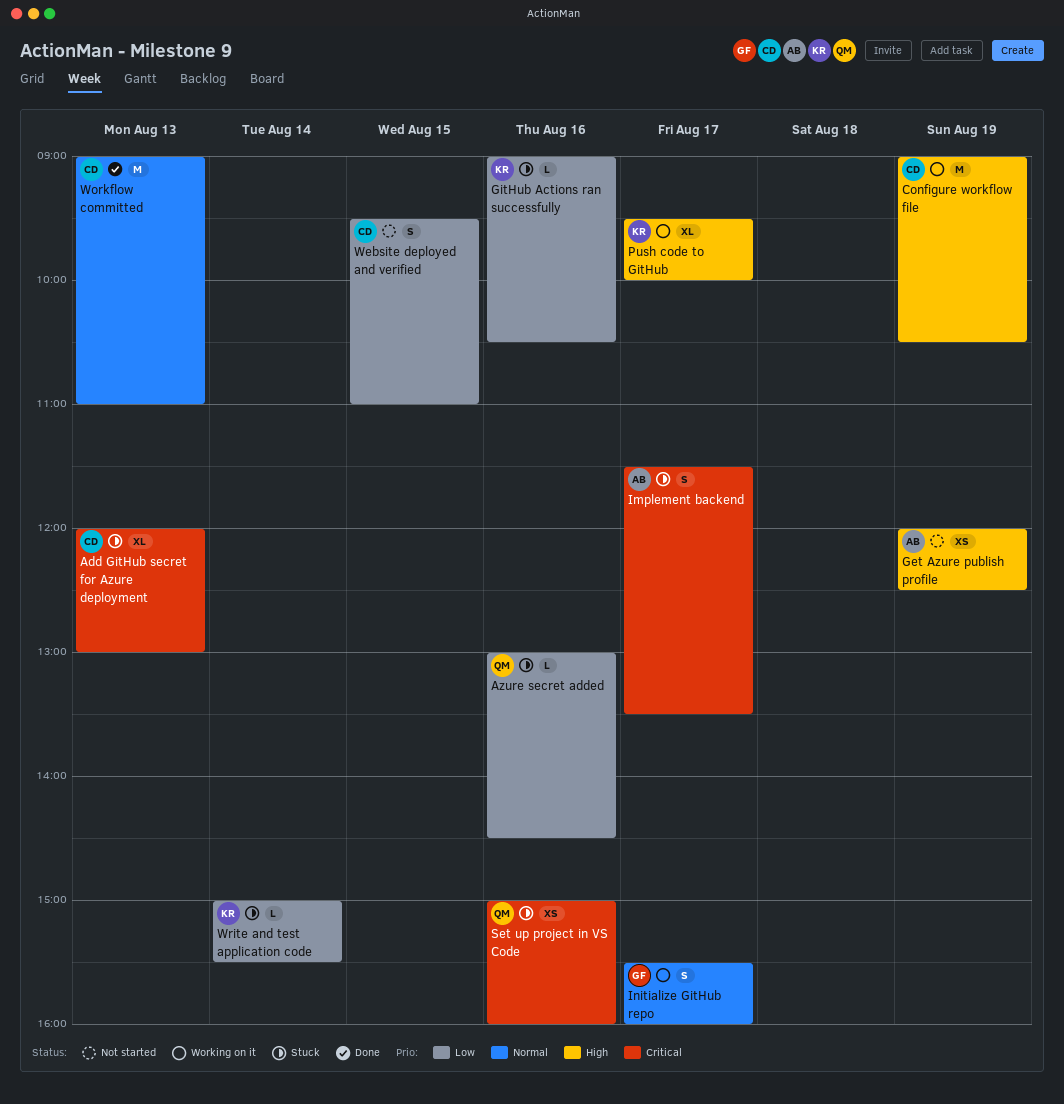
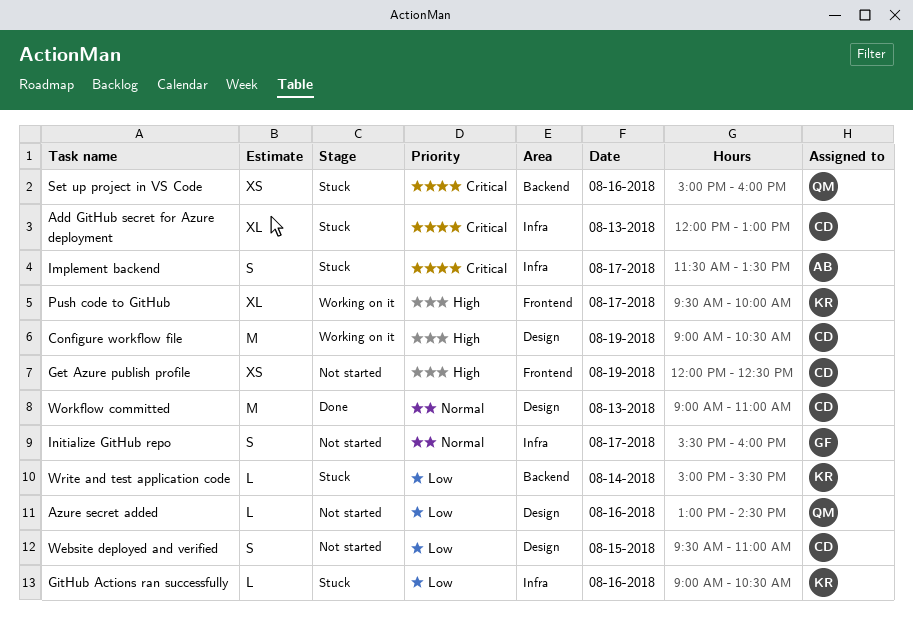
Azure secret added, status: Stuck -> Not started
Get Azure publish profile, owner: AB -> CD
Initialize GitHub repo, status: Working on it -> Not started

